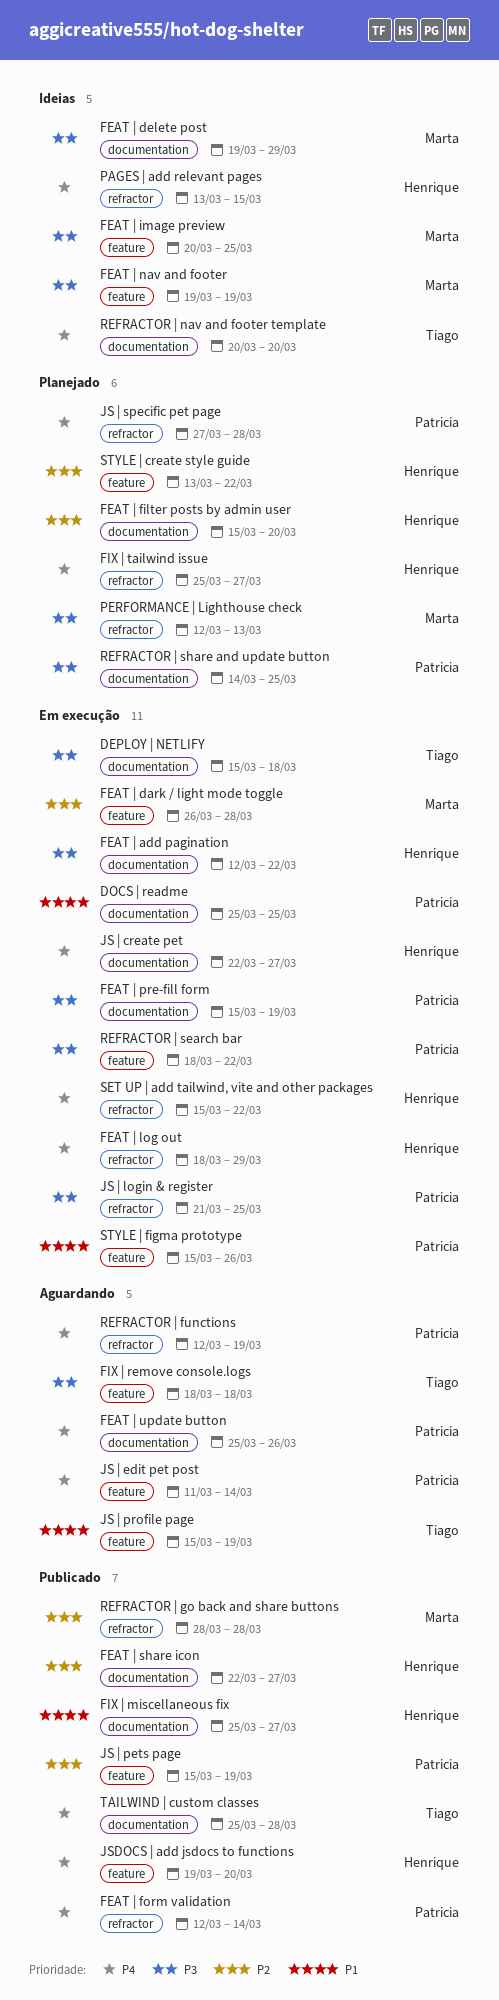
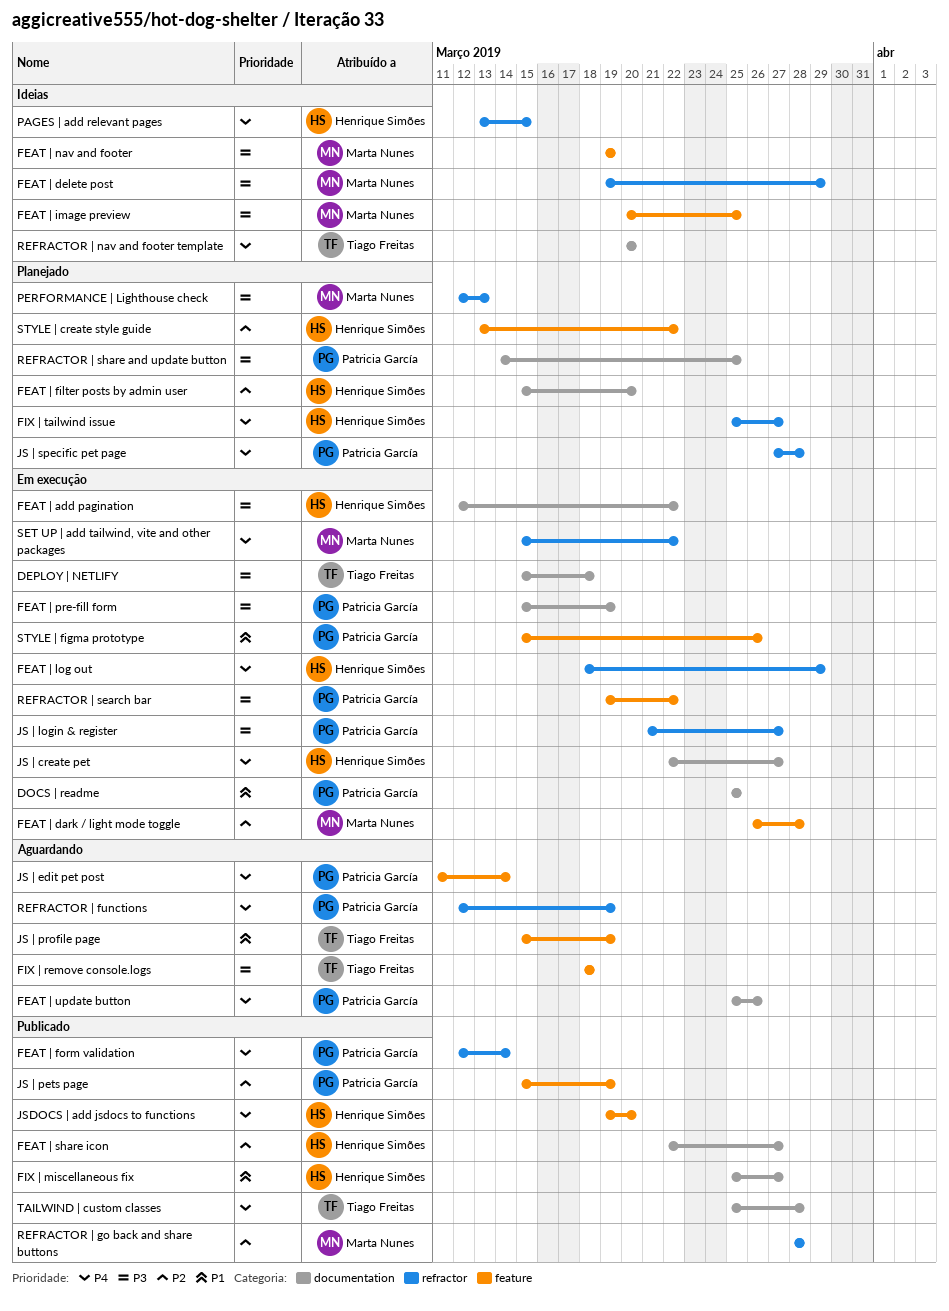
FEAT | delete post, label: documentation -> refractor
JS | login & register, due: Mar 25 -> Mar 27
REFRACTOR | search bar, start: Mar 18 -> Mar 19
SET UP | add tailwind, vite and other packages, owner: Henrique Simões -> Marta Nunes

